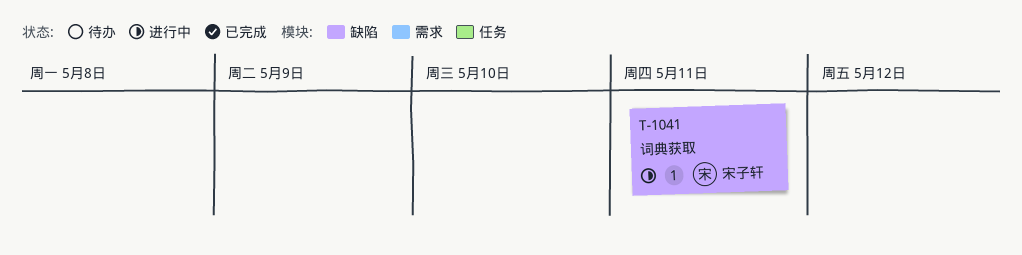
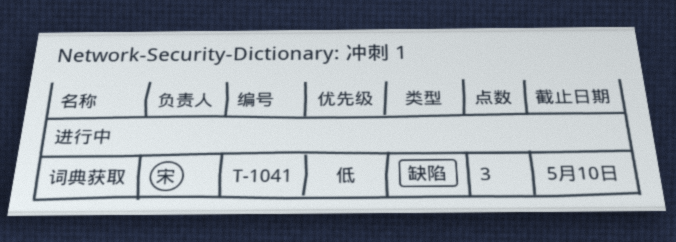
T-1041, estimate: 1 -> 3
T-1041, due: May 11 -> May 10

